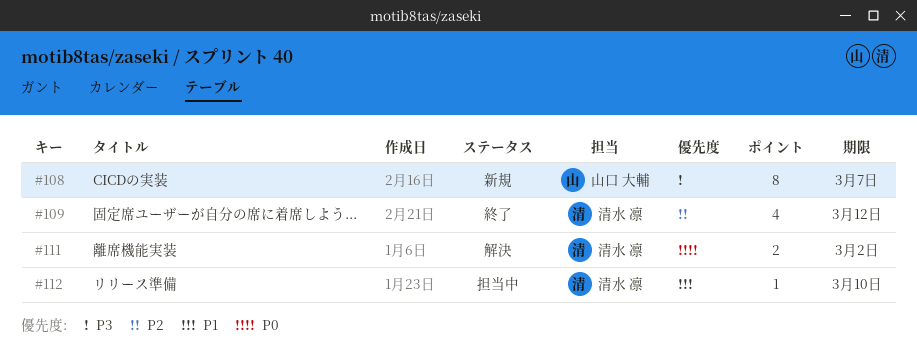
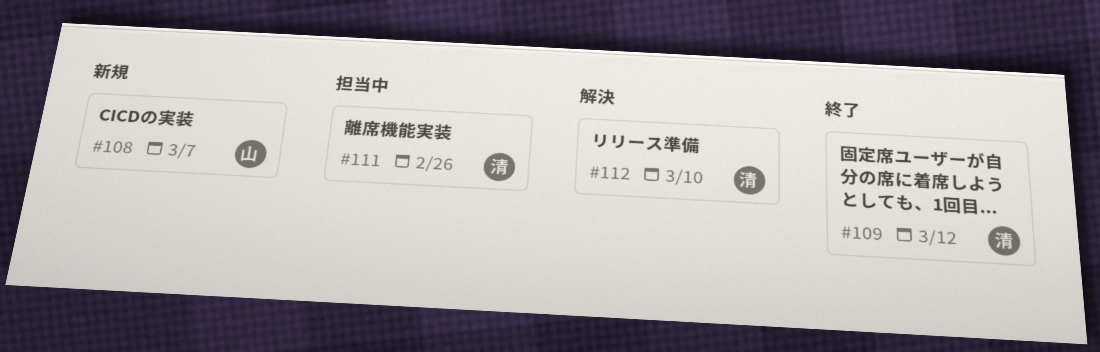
#111, status: 解決 -> 担当中
#111, due: Mar 2 -> Feb 26
#112, status: 担当中 -> 解決

